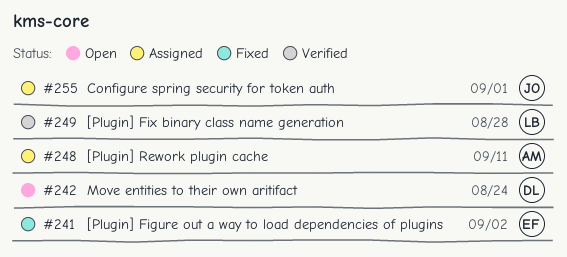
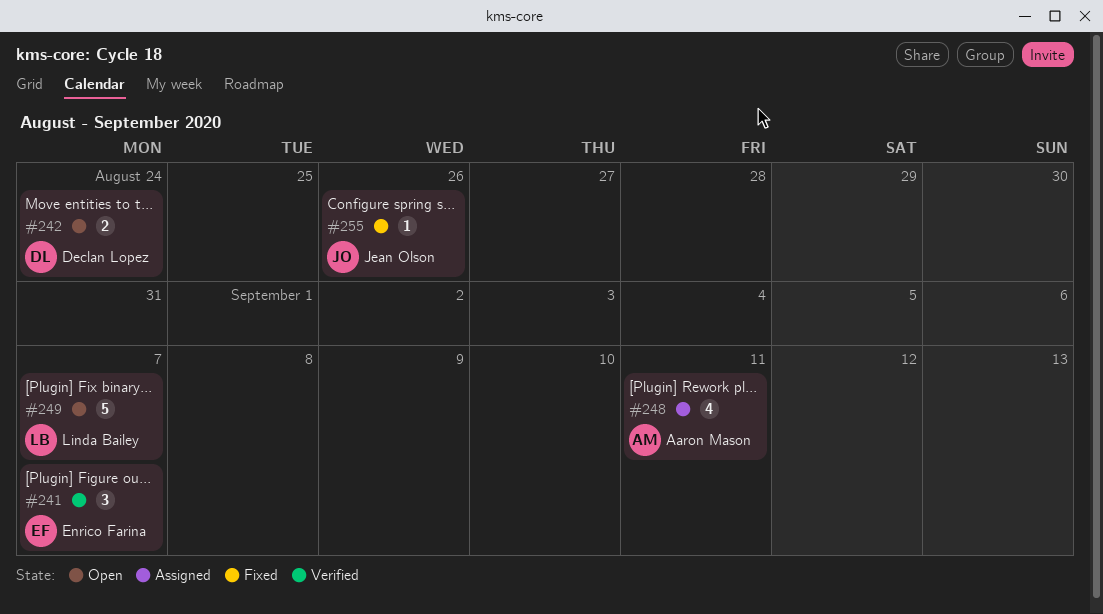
#241, status: Fixed -> Verified
#241, due: Sep 2 -> Sep 7
#249, status: Verified -> Open
#249, due: Aug 28 -> Sep 7
#255, status: Assigned -> Fixed
#255, due: Sep 1 -> Aug 26

